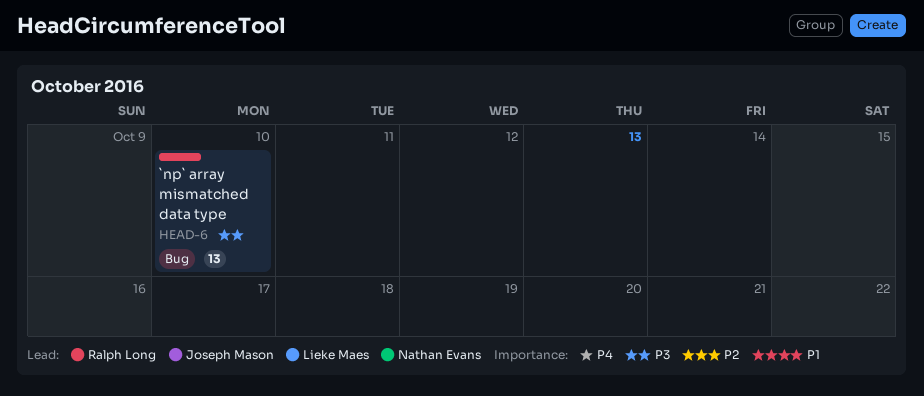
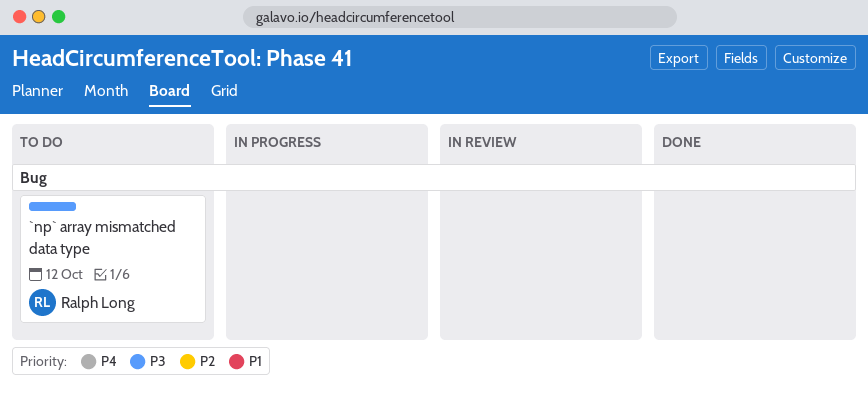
`np` array mismatched data type, due: Oct 10 -> Oct 12

